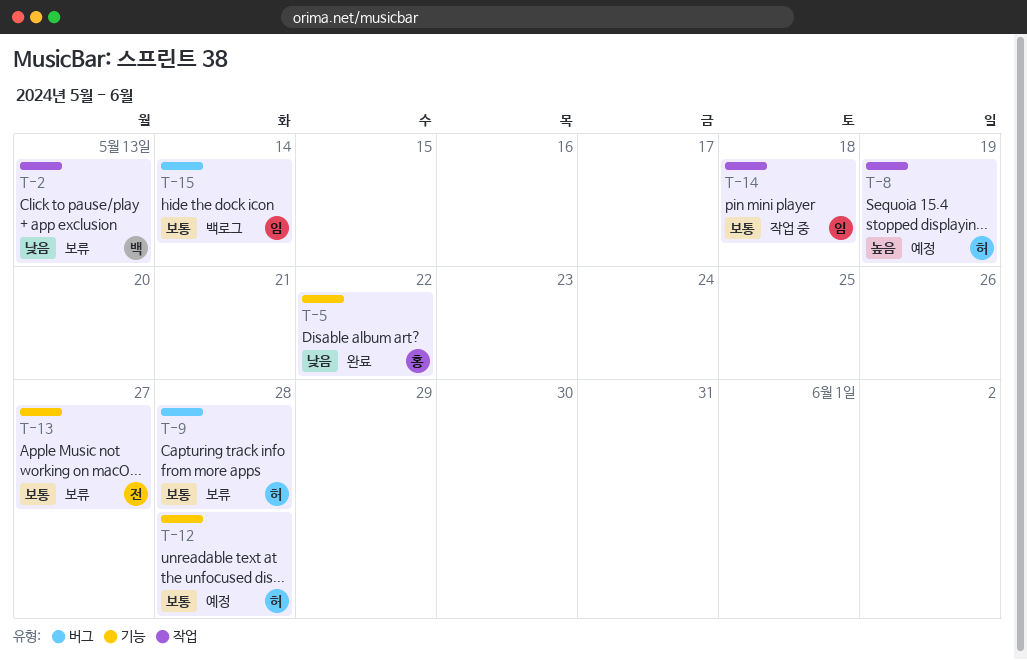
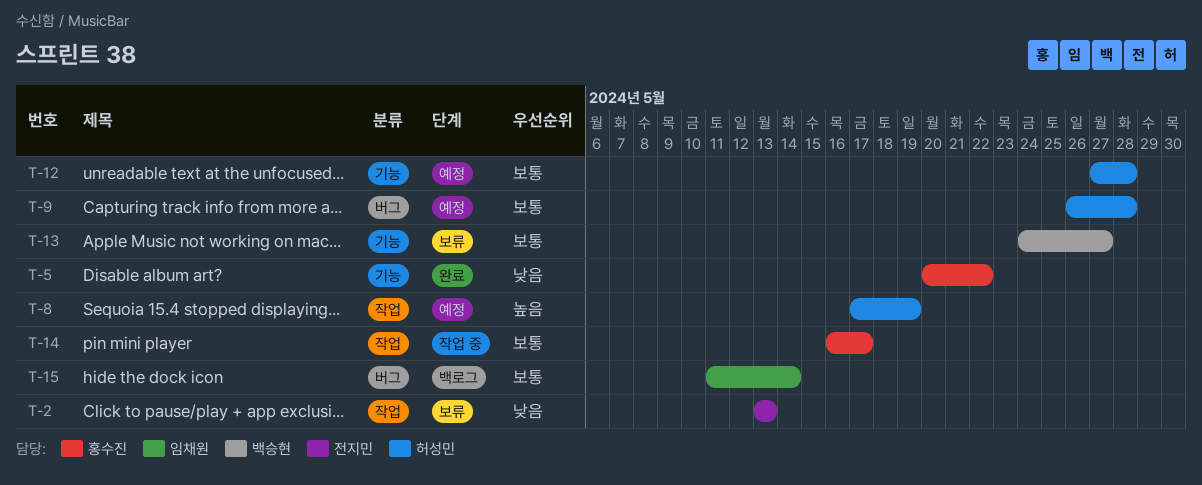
T-2, owner: 백승현 -> 전지민
T-9, status: 보류 -> 예정
T-13, owner: 전지민 -> 백승현
T-14, owner: 임채원 -> 홍수진
T-14, due: May 18 -> May 17

